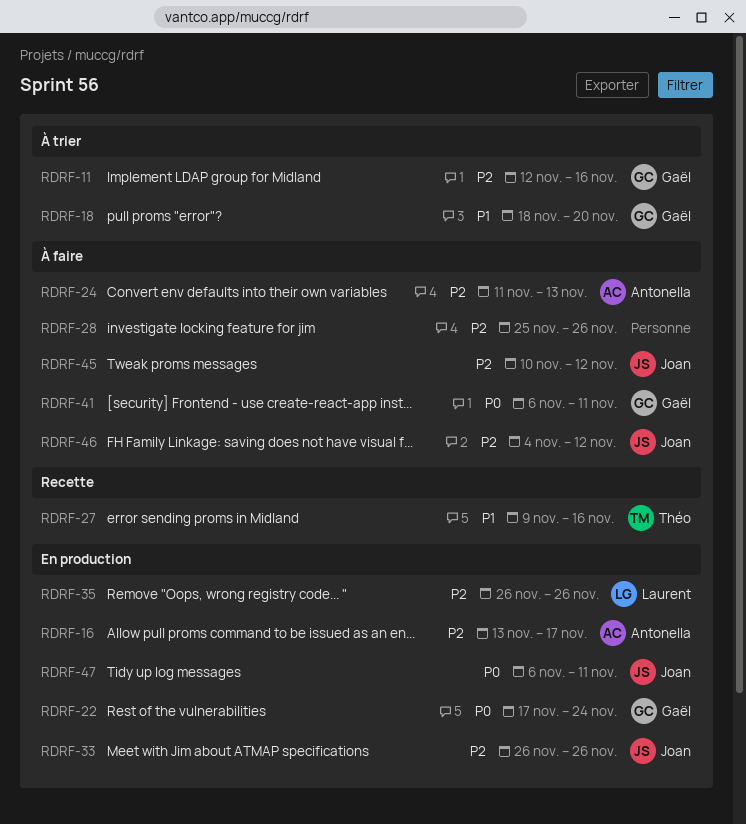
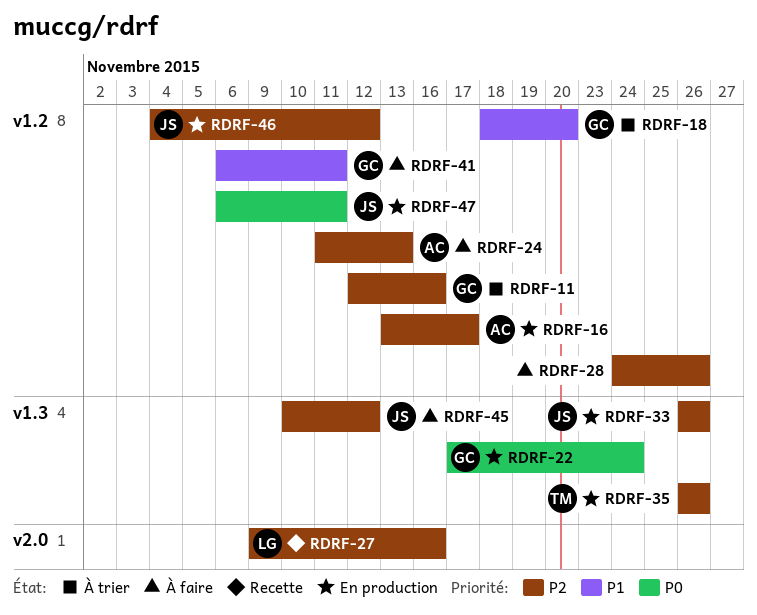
RDRF-27, owner: Théo -> Laurent
RDRF-27, priority: P1 -> P2
RDRF-28, start: Nov 25 -> Nov 24
RDRF-35, owner: Laurent -> Théo
RDRF-41, priority: P0 -> P1
RDRF-46, status: À faire -> En production

